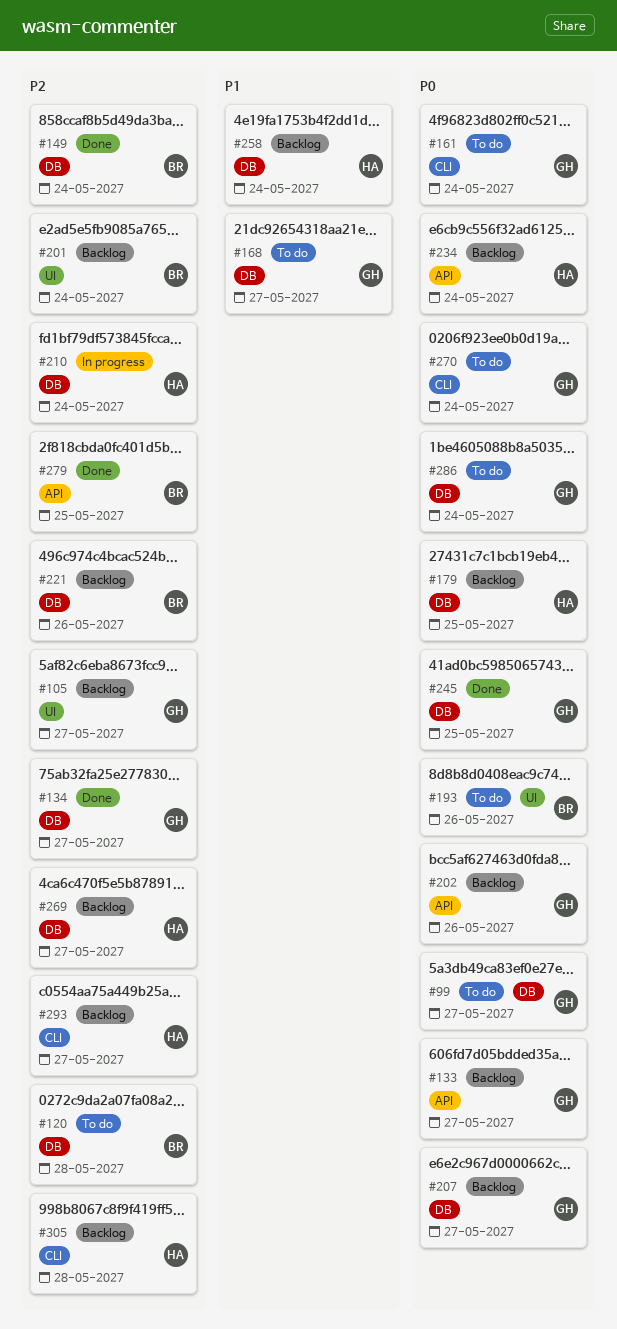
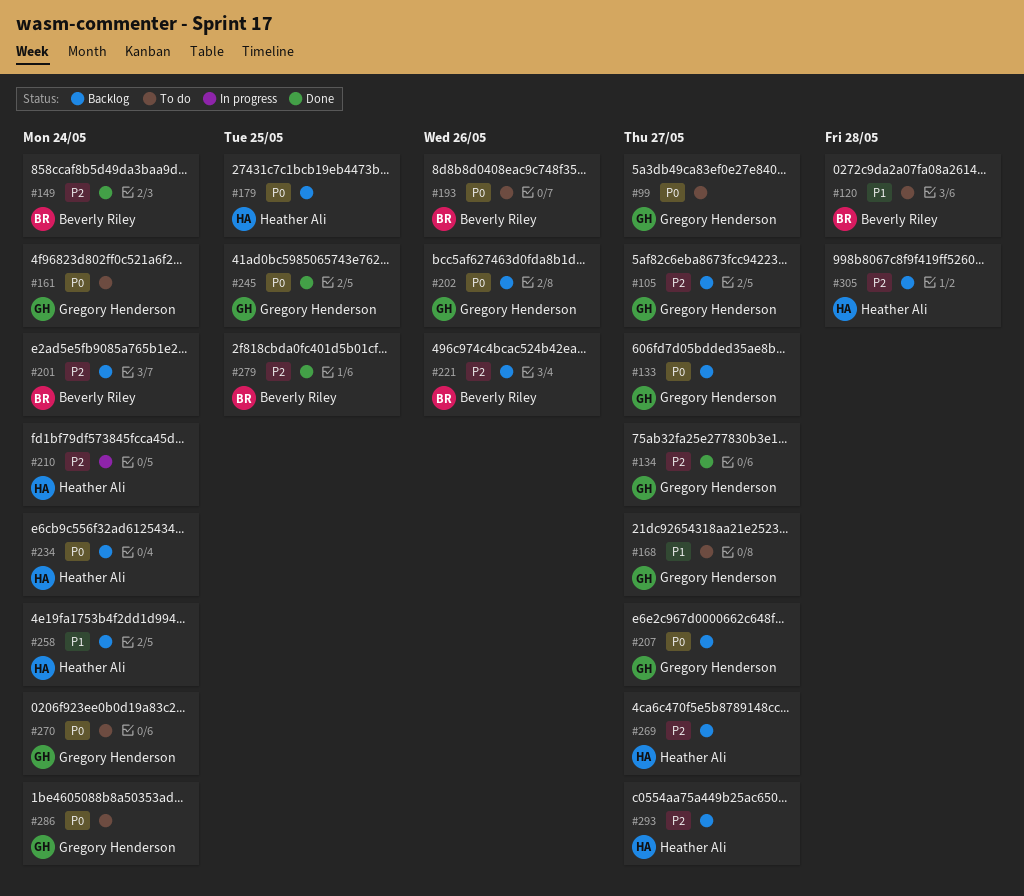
#120, priority: P2 -> P1

